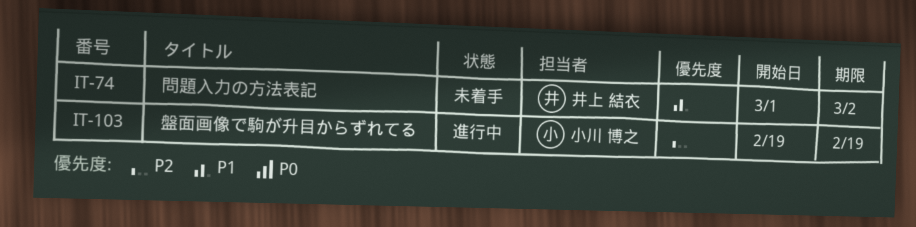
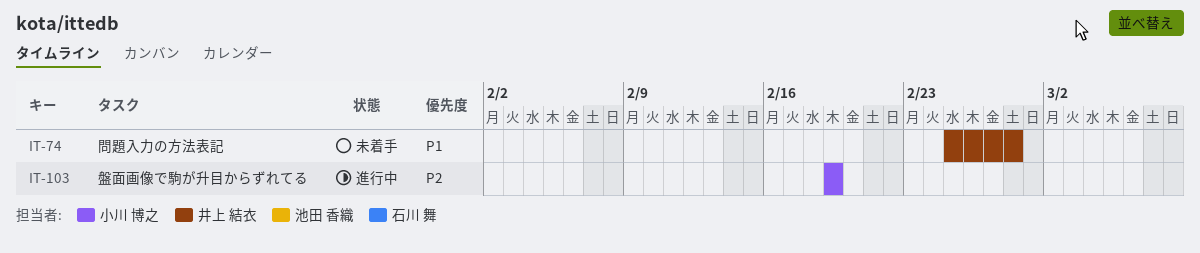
IT-74, start: Mar 1 -> Feb 25
IT-74, due: Mar 2 -> Feb 28

